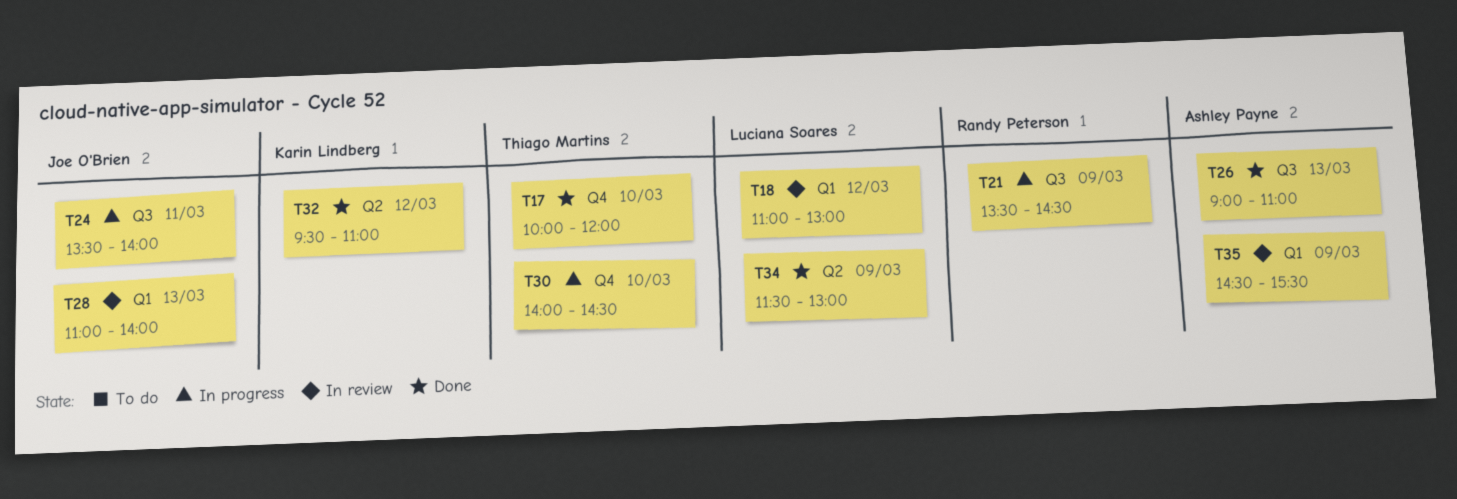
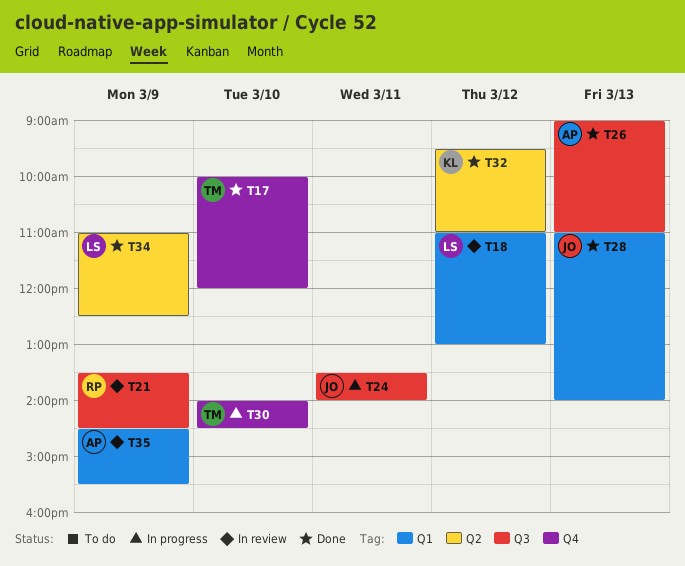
T21, status: In progress -> In review
T28, status: In review -> Done
T34, begins: 11:30 -> 11:00
T34, ends: 13:00 -> 12:30

